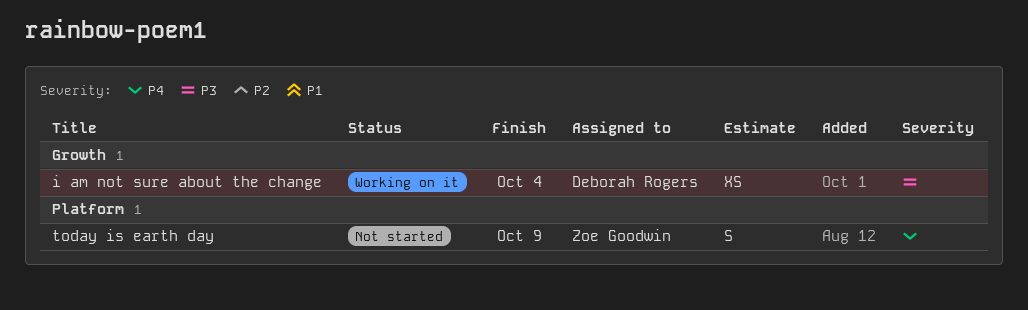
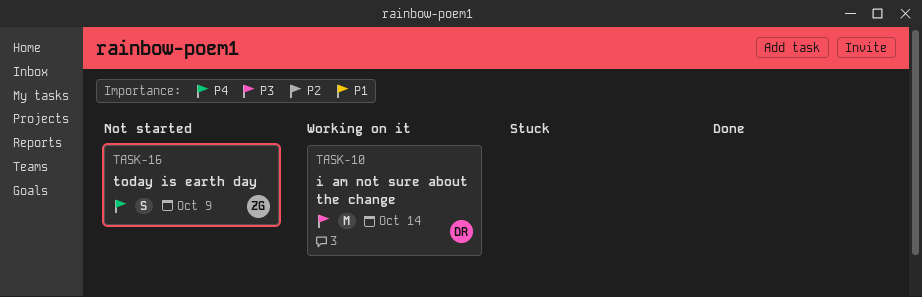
i am not sure about the change, estimate: XS -> M
i am not sure about the change, due: Oct 4 -> Oct 14

